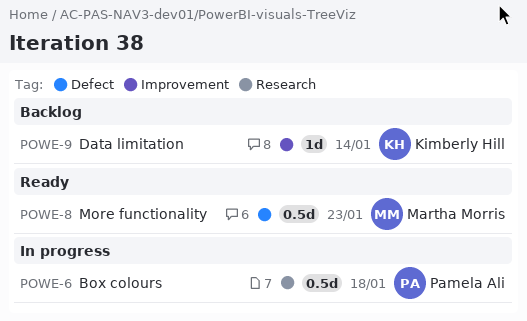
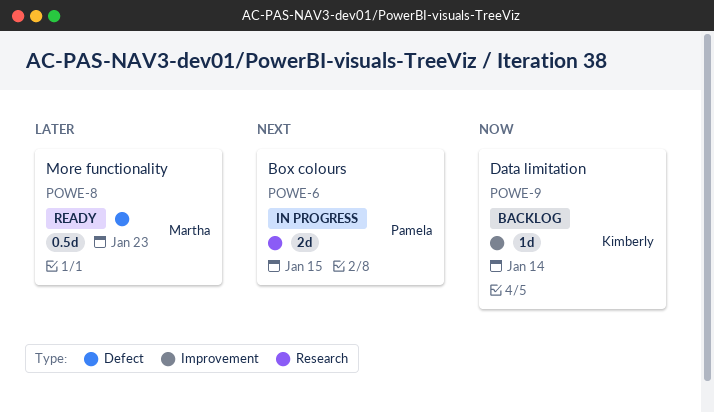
POWE-6, estimate: 0.5d -> 2d
POWE-6, due: Jan 18 -> Jan 15

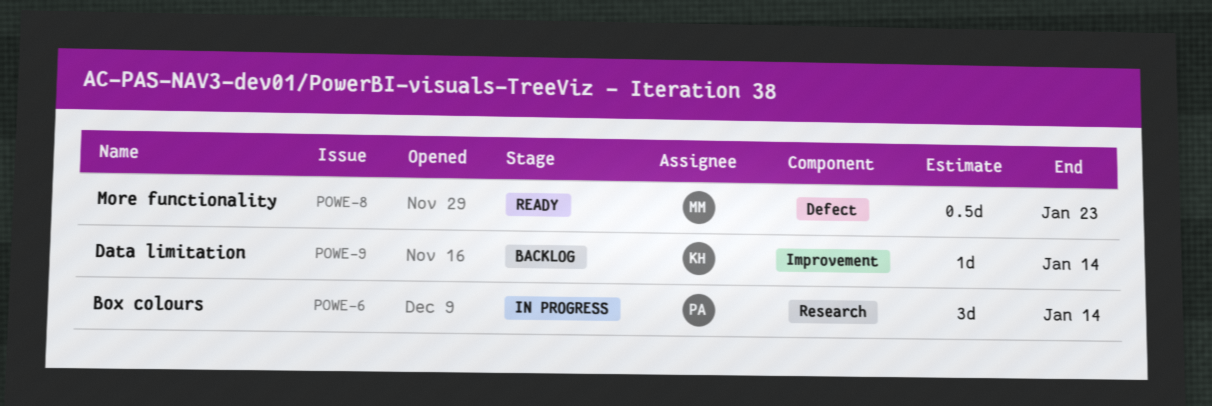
POWE-6, estimate: 2d -> 3d
POWE-6, due: Jan 15 -> Jan 14

